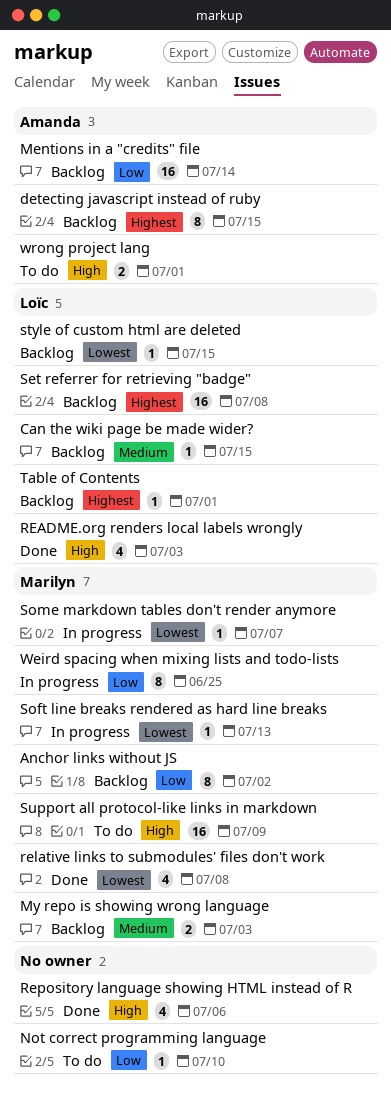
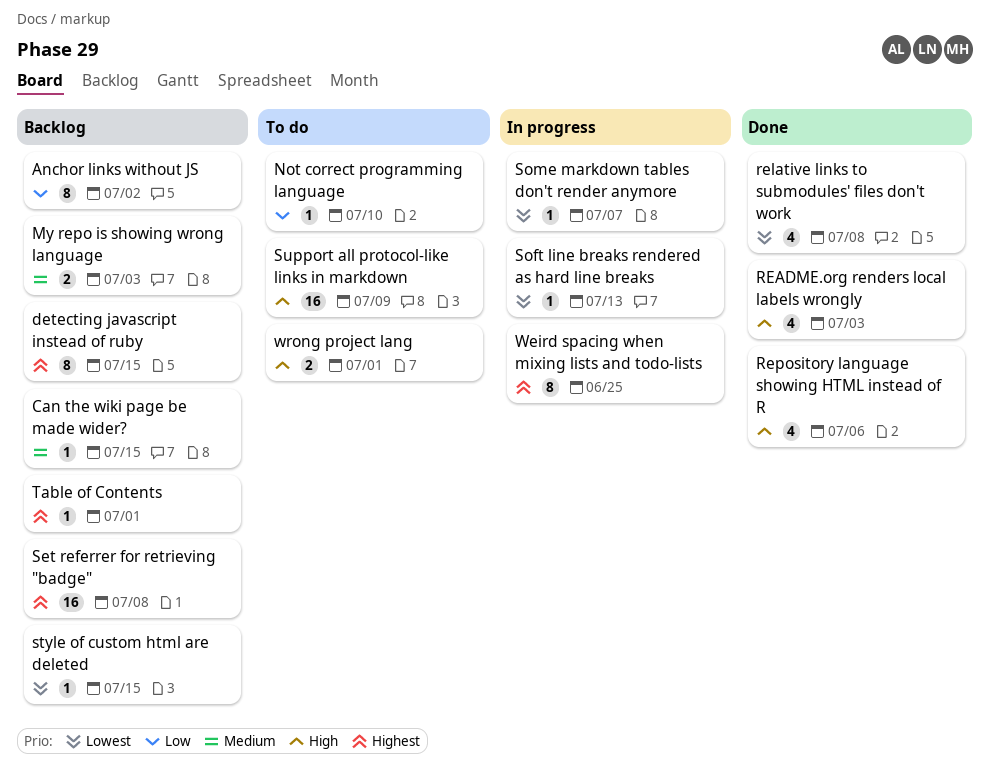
Mentions in а "credits" file: present -> none
Weird spacing when mixing lists and todo-lists, priority: Low -> Highest

